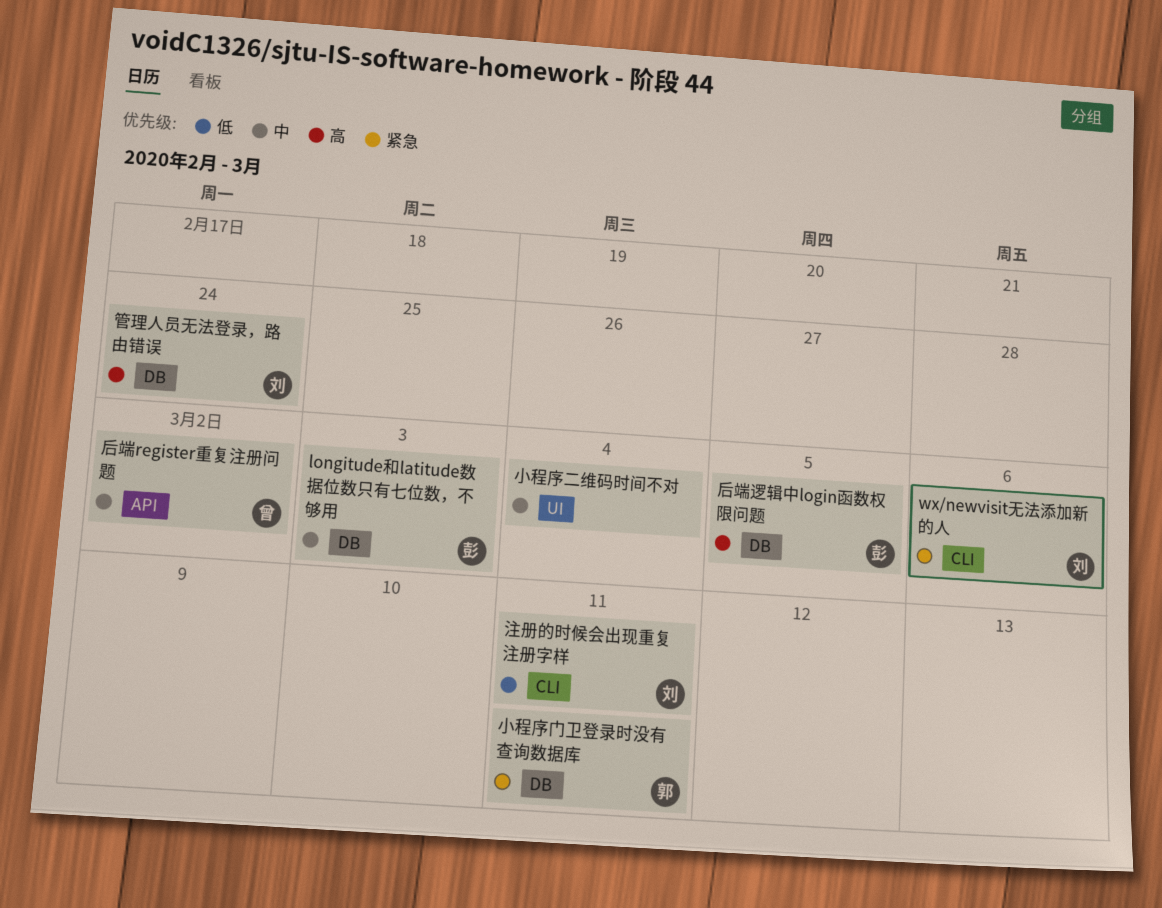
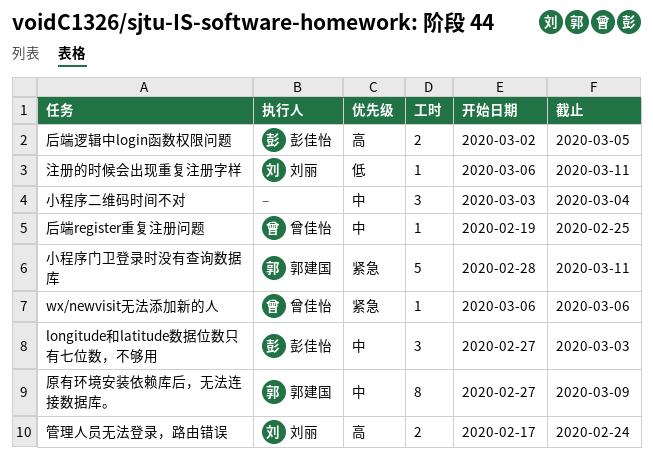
wx/newvisit无法添加新的人, owner: 刘丽 -> 曾佳怡
原有环境安装依赖库后，无法连接数据库。: none -> present
后端register重复注册问题, due: Mar 2 -> Feb 25

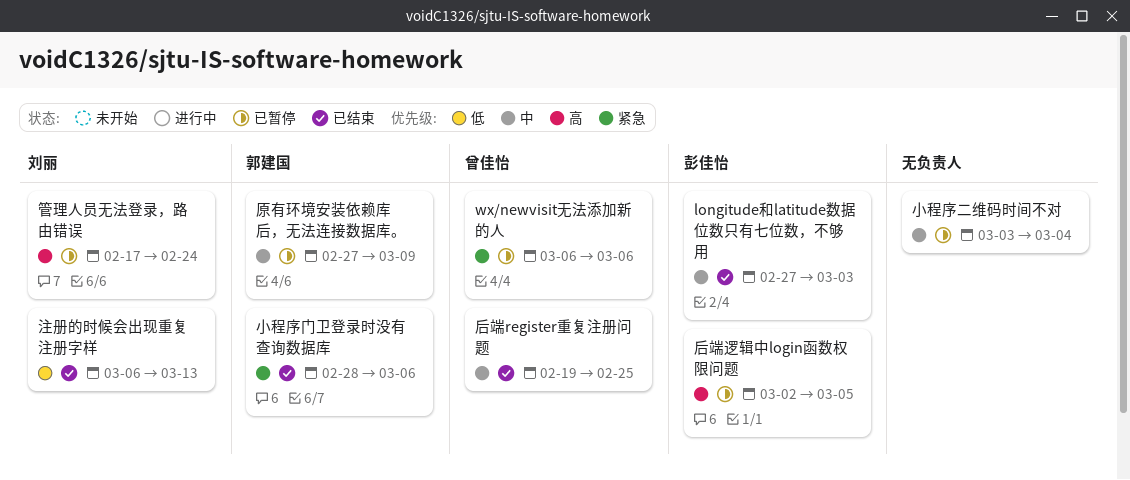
小程序门卫登录时没有查询数据库, due: Mar 11 -> Mar 6
注册的时候会出现重复注册字样, due: Mar 11 -> Mar 13

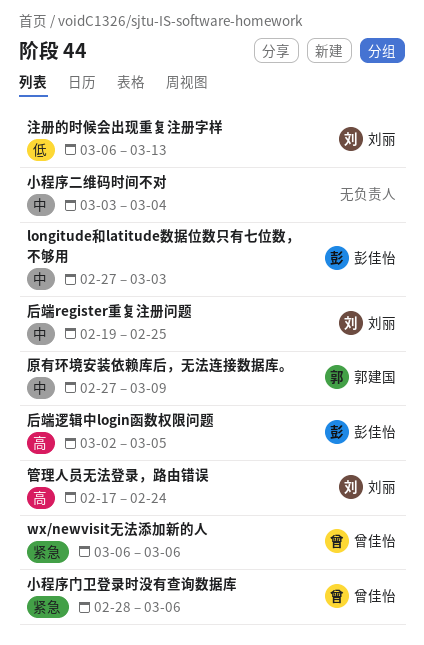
后端register重复注册问题, owner: 曾佳怡 -> 刘丽
小程序门卫登录时没有查询数据库, owner: 郭建国 -> 曾佳怡

